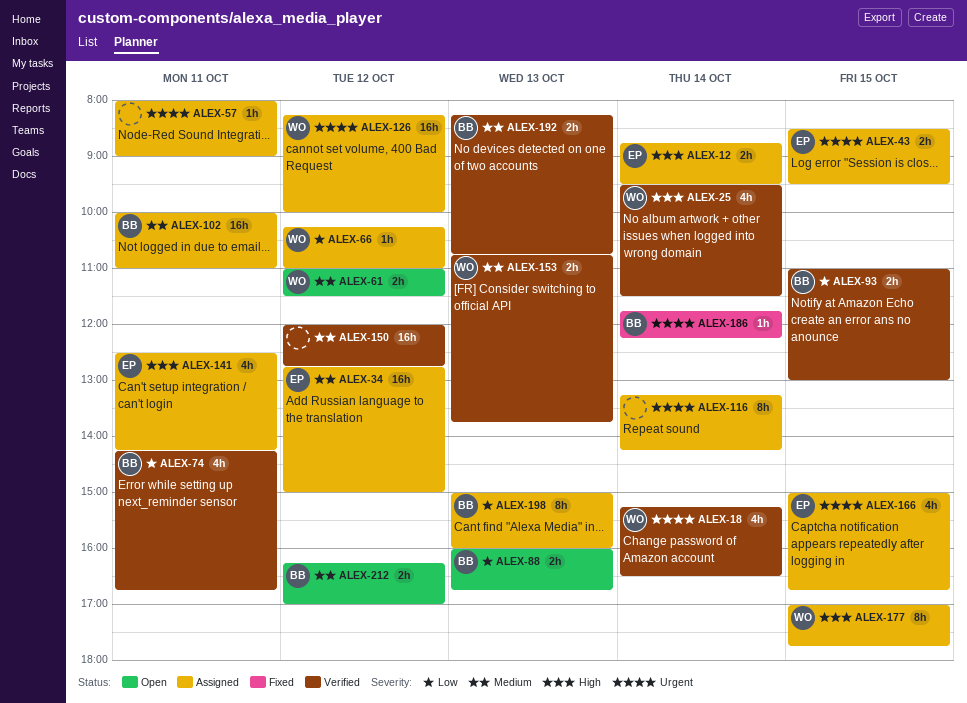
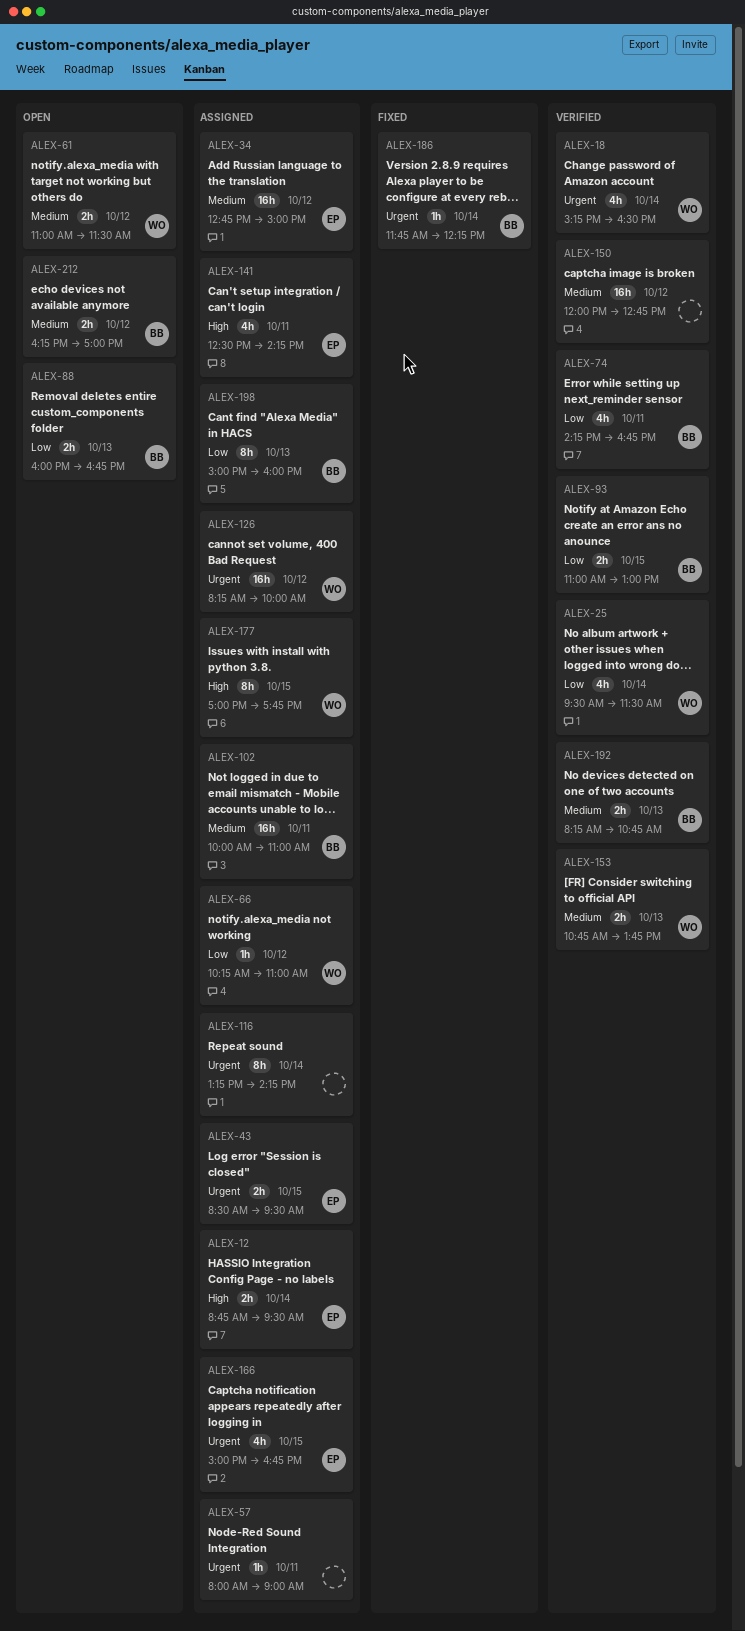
ALEX-25, priority: High -> Low

